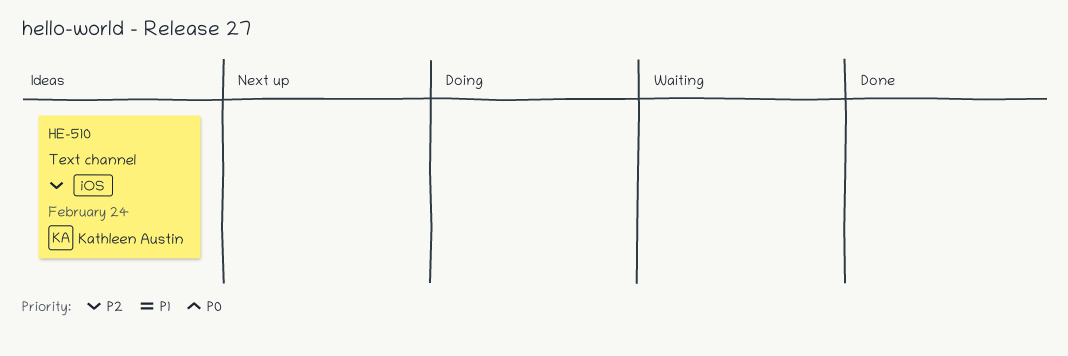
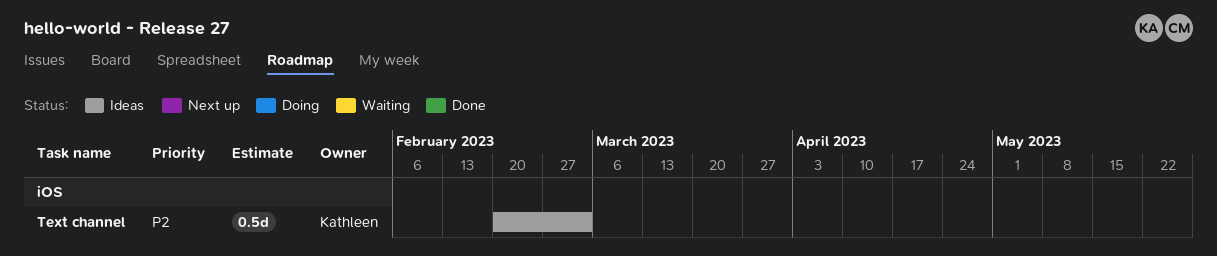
Text channel, due: Feb 24 -> Mar 3

